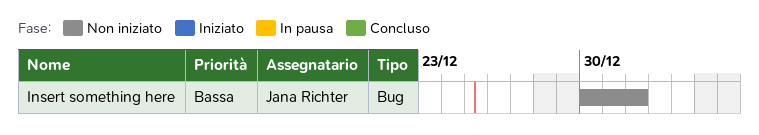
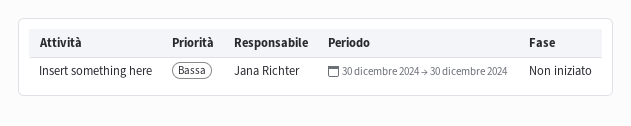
Insert something here, due: Jan 1 -> Dec 30

